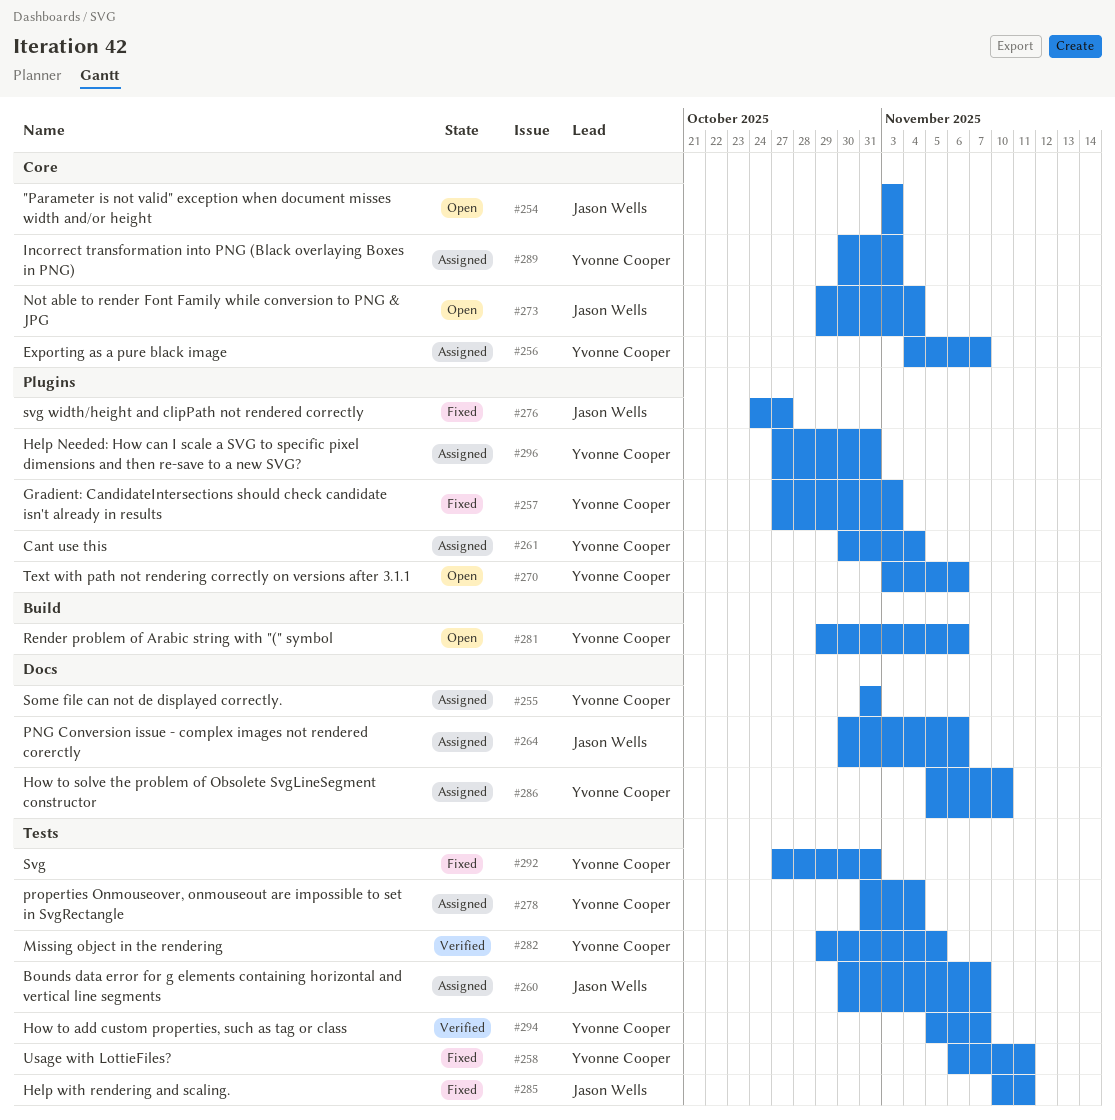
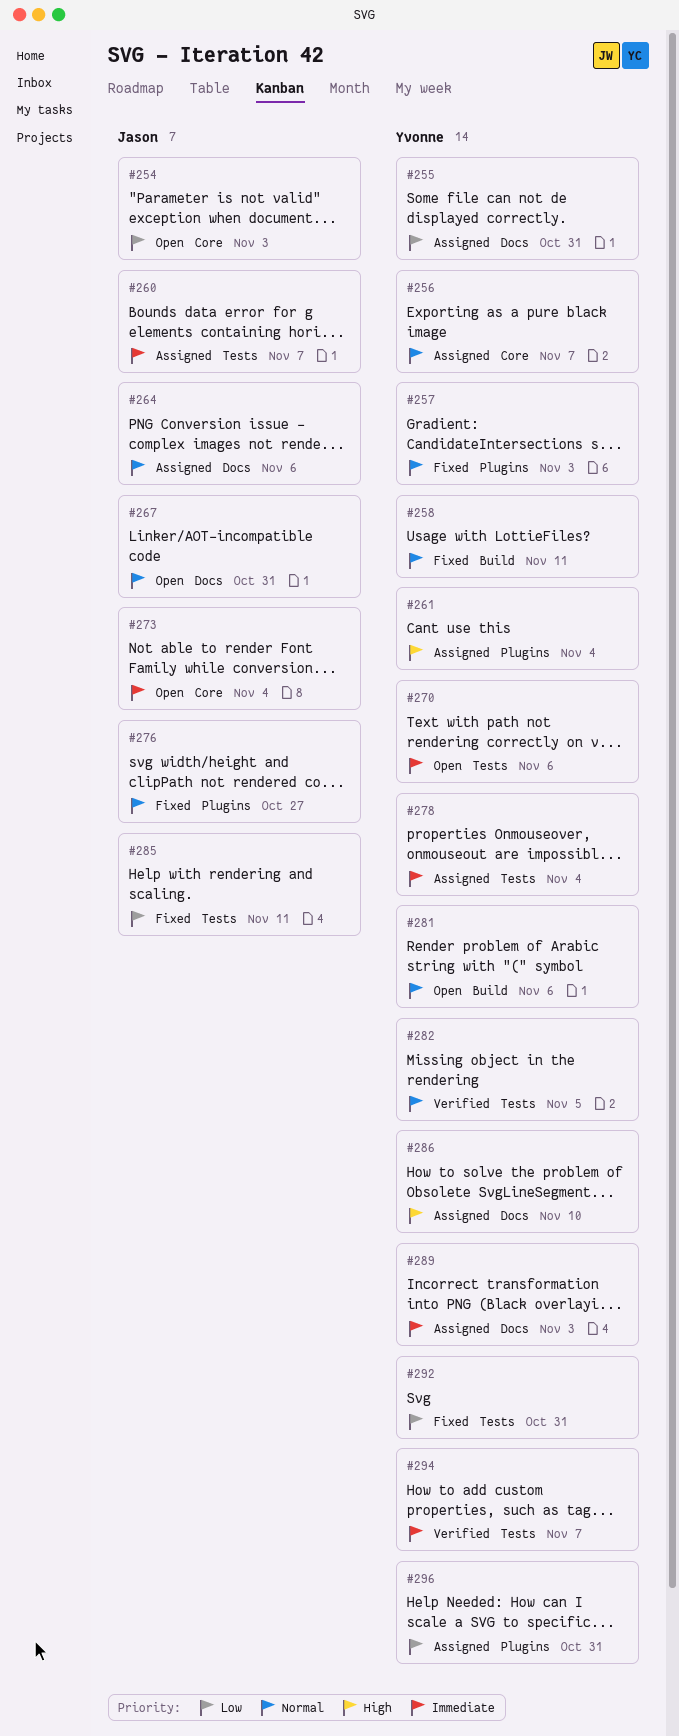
#258, label: Tests -> Build
#267: none -> present
#270, label: Plugins -> Tests
#289, label: Core -> Docs

